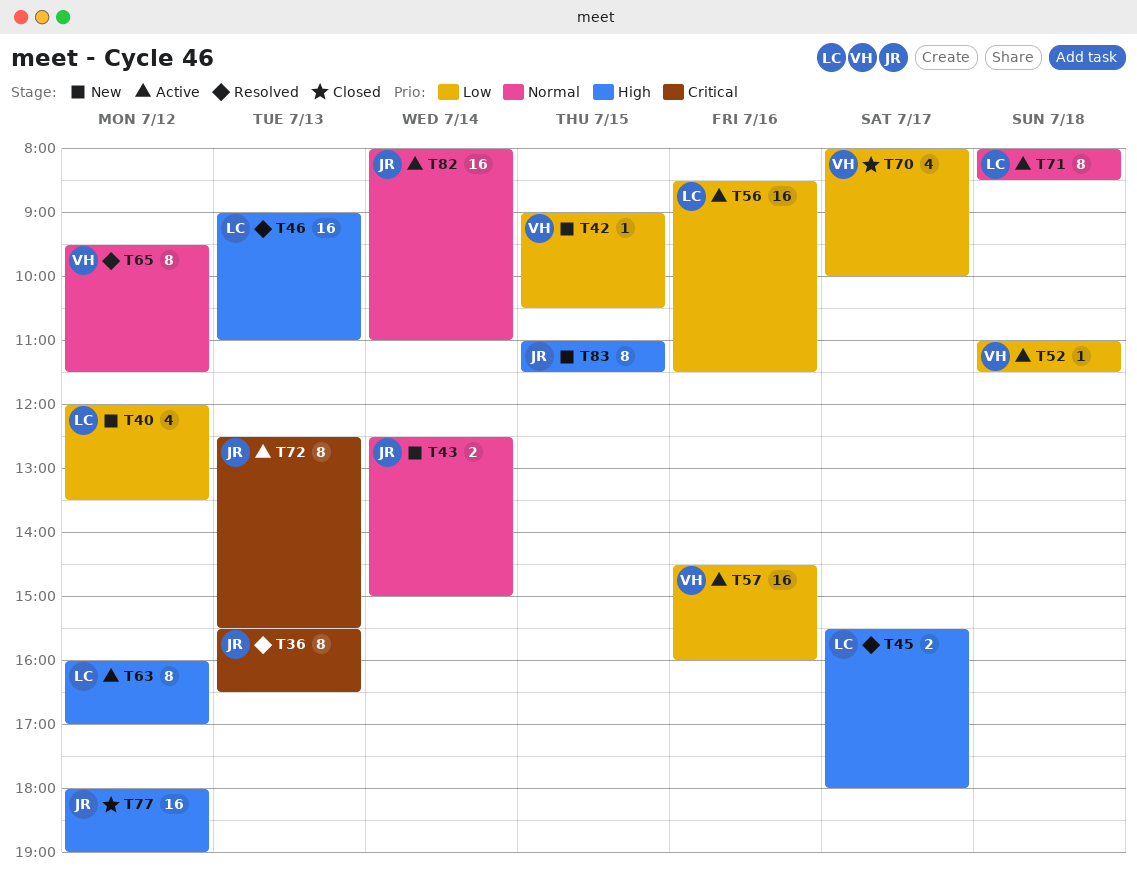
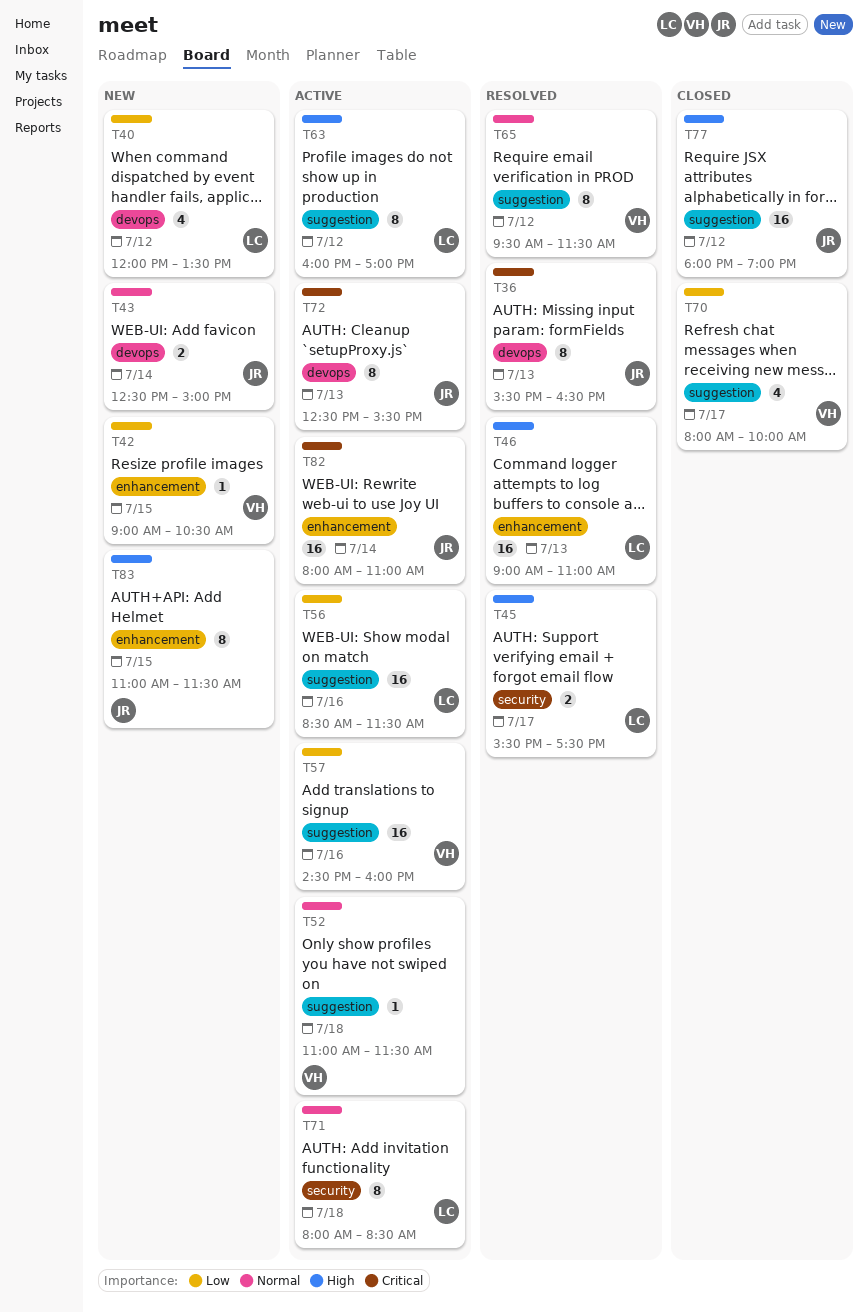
T45, ends: 18:00 -> 17:30
T52, priority: Low -> Normal
T82, priority: Normal -> Critical

